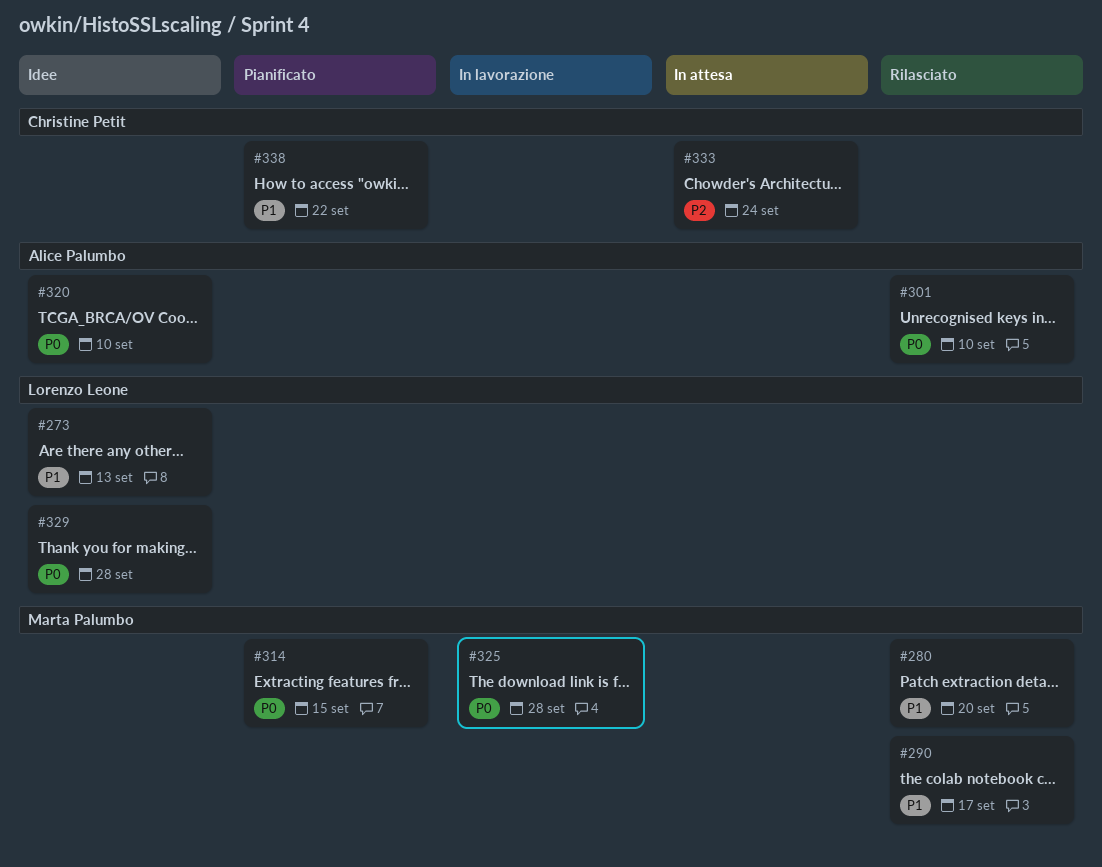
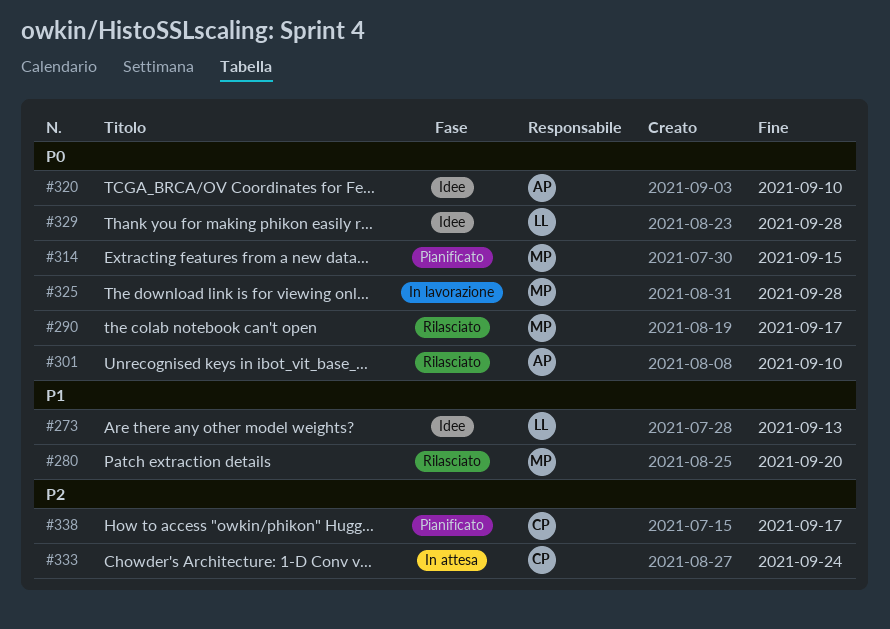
#290, priority: P1 -> P0
#338, priority: P1 -> P2
#338, due: Sep 22 -> Sep 17

